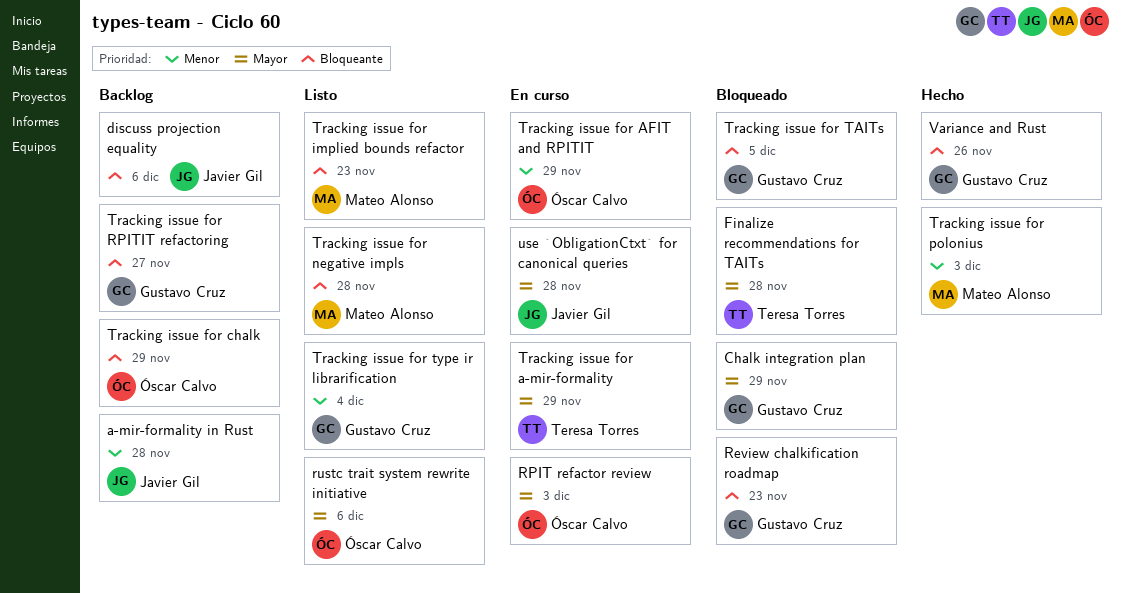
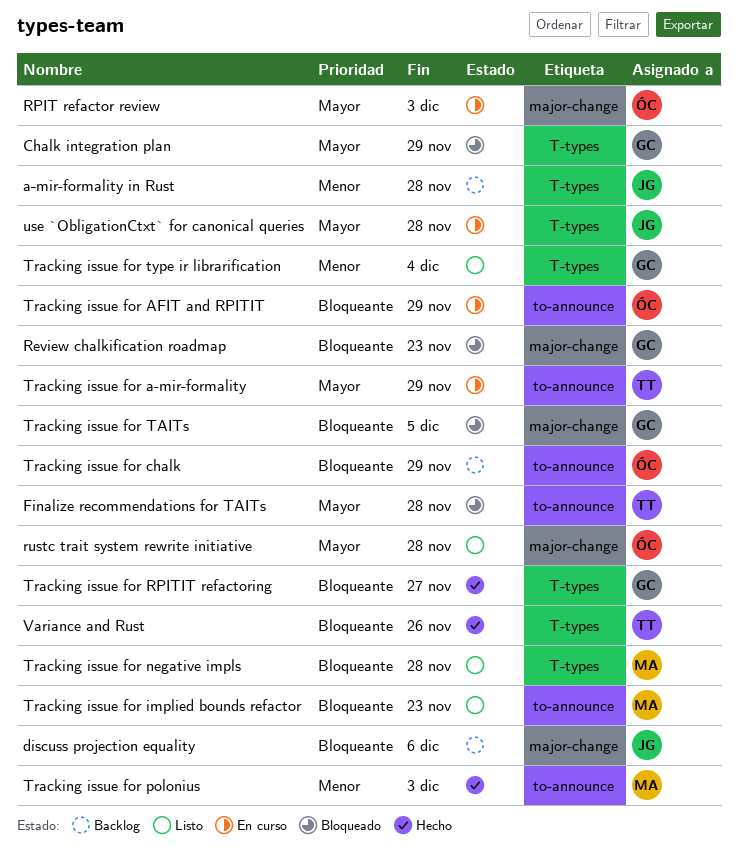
rustc trait system rewrite initiative, due: Dec 6 -> Nov 28
Tracking issue for AFIT and RPITIT, priority: Menor -> Bloqueante
Tracking issue for RPITIT refactoring, status: Backlog -> Hecho
Variance and Rust, owner: Gustavo Cruz -> Teresa Torres

